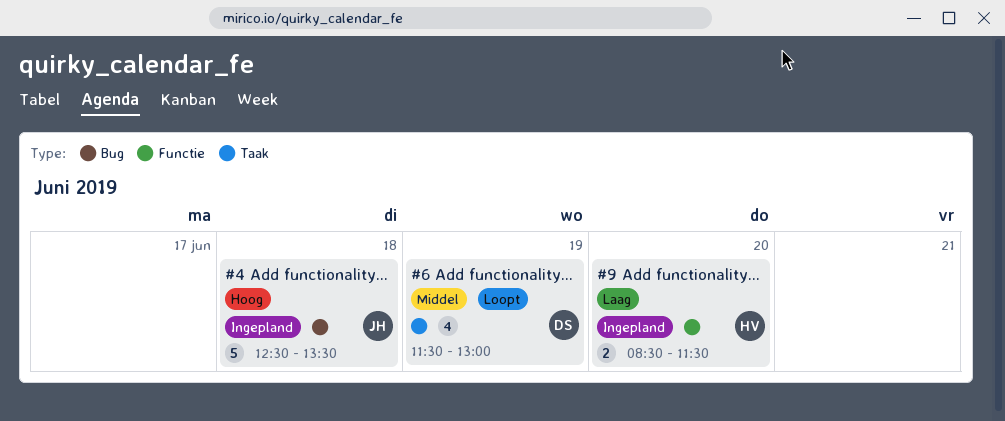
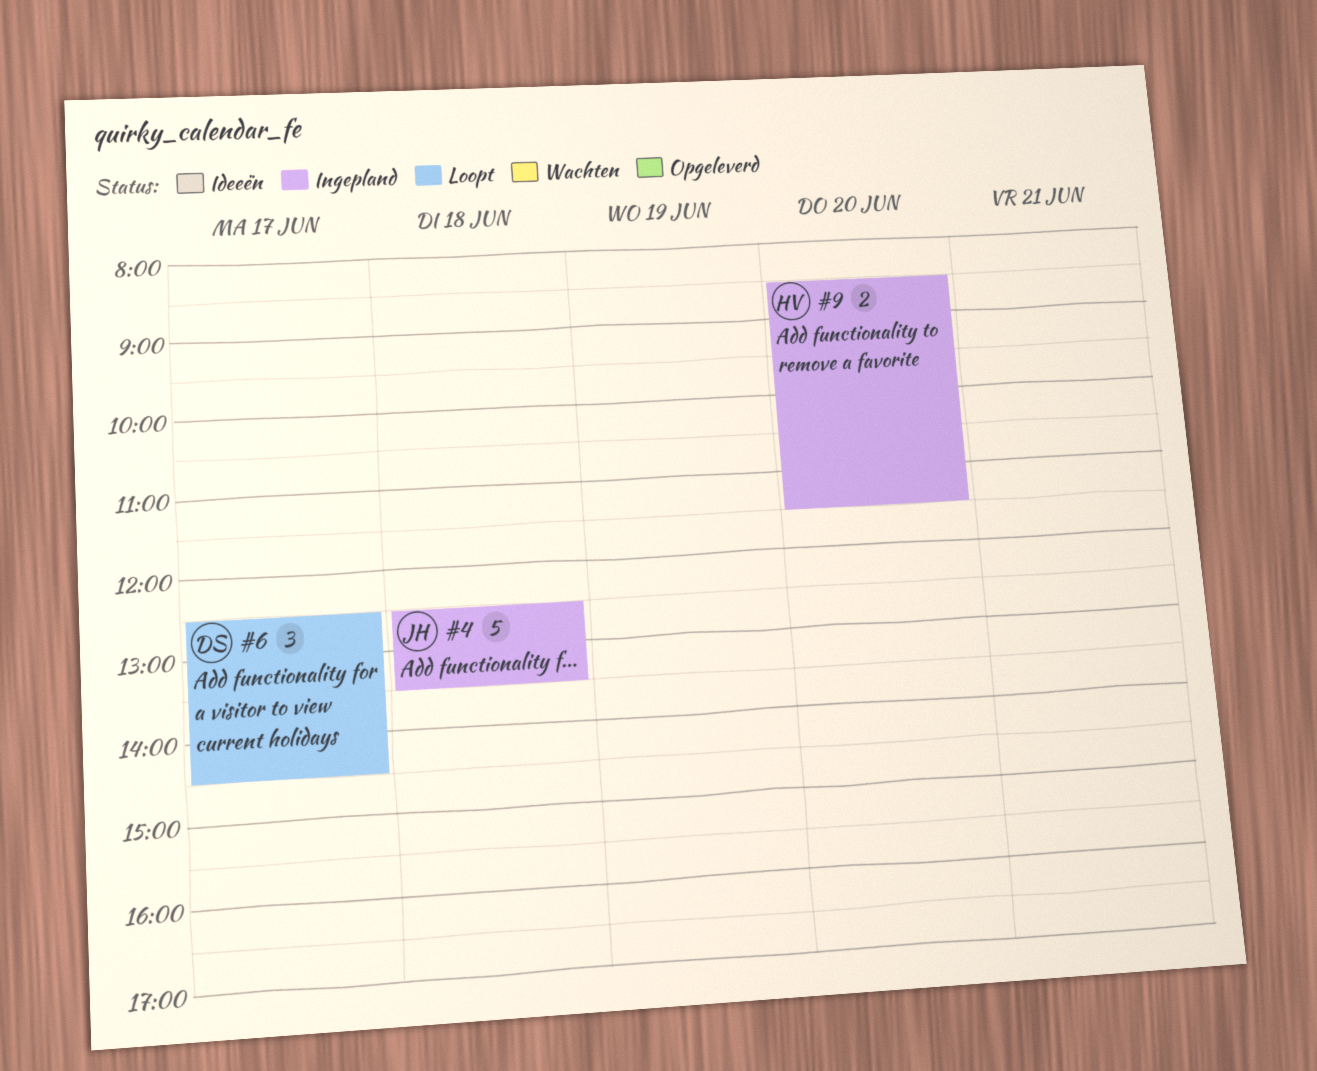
#6, estimate: 4 -> 3
#6, day: Jun 19 -> Jun 17
#6, begins: 11:30 -> 12:30
#6, ends: 13:00 -> 14:30

